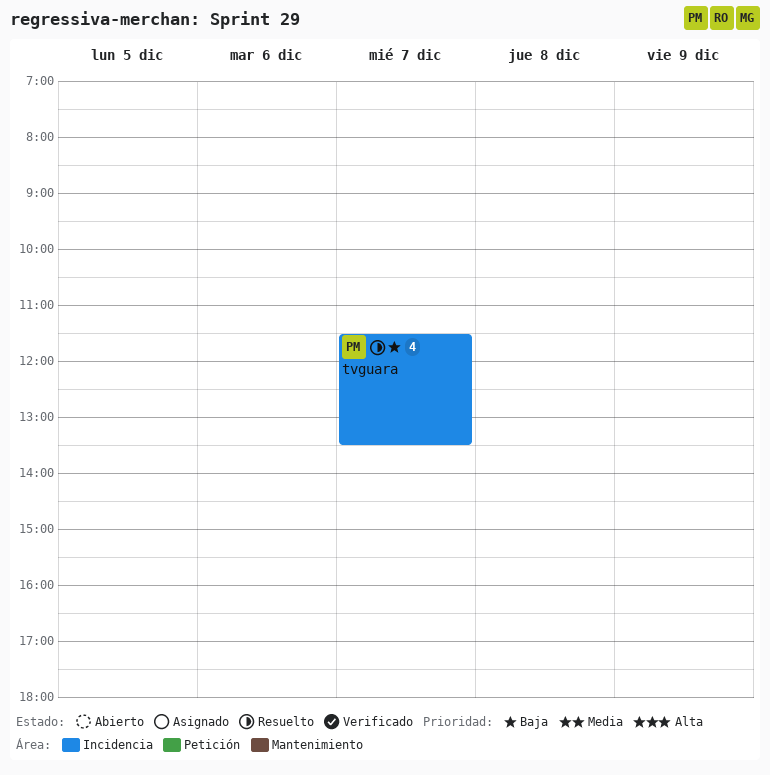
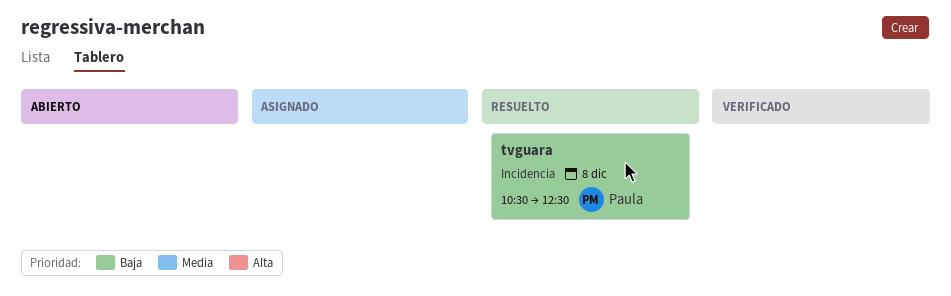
tvguara, day: Dec 7 -> Dec 8
tvguara, begins: 11:30 -> 10:30
tvguara, ends: 13:30 -> 12:30

